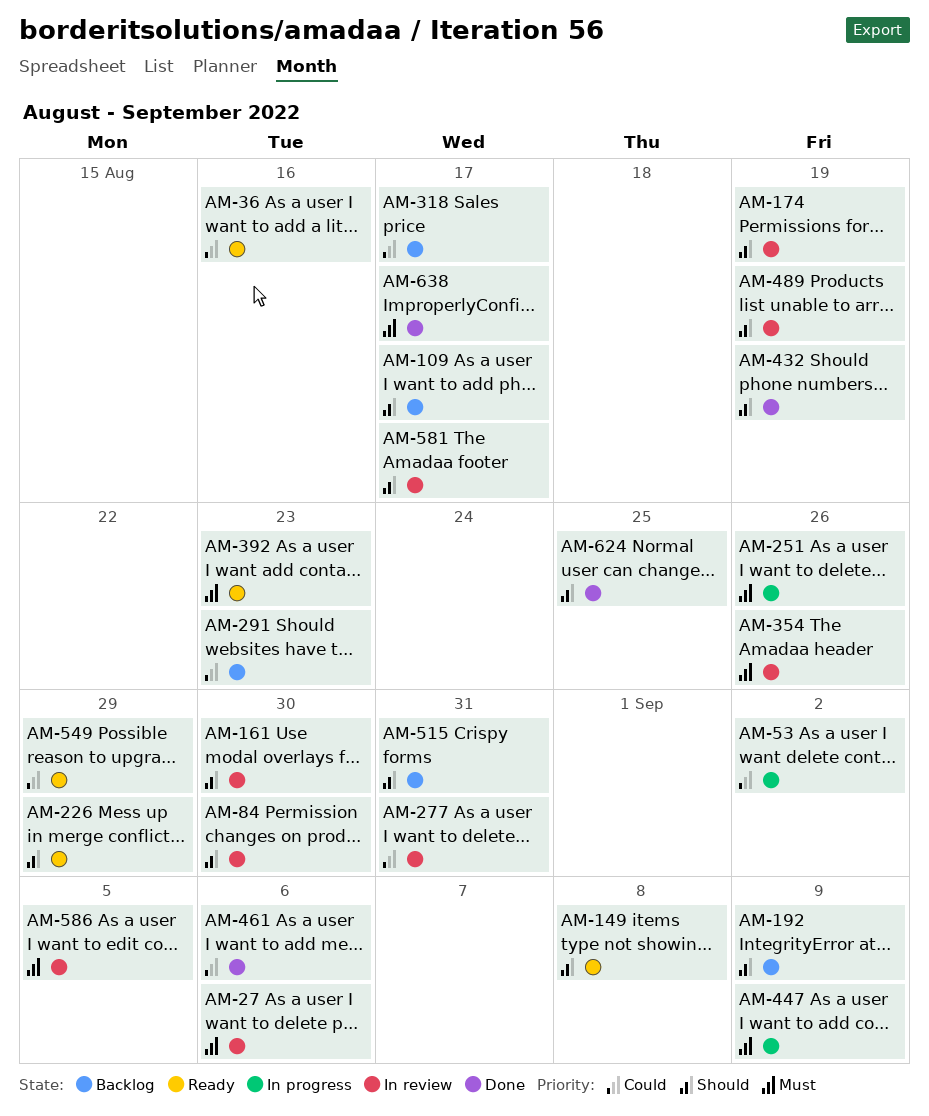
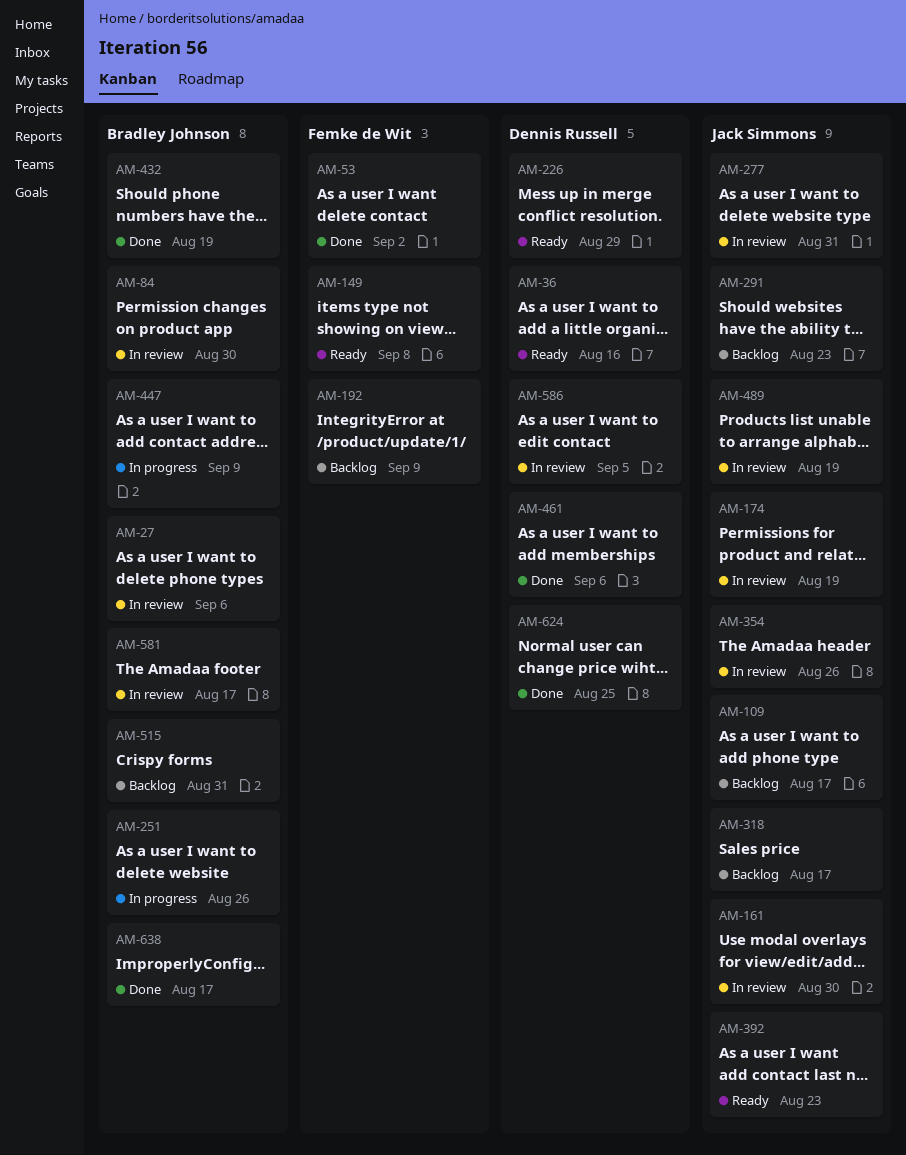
AM-53, status: In progress -> Done
AM-549: present -> none

